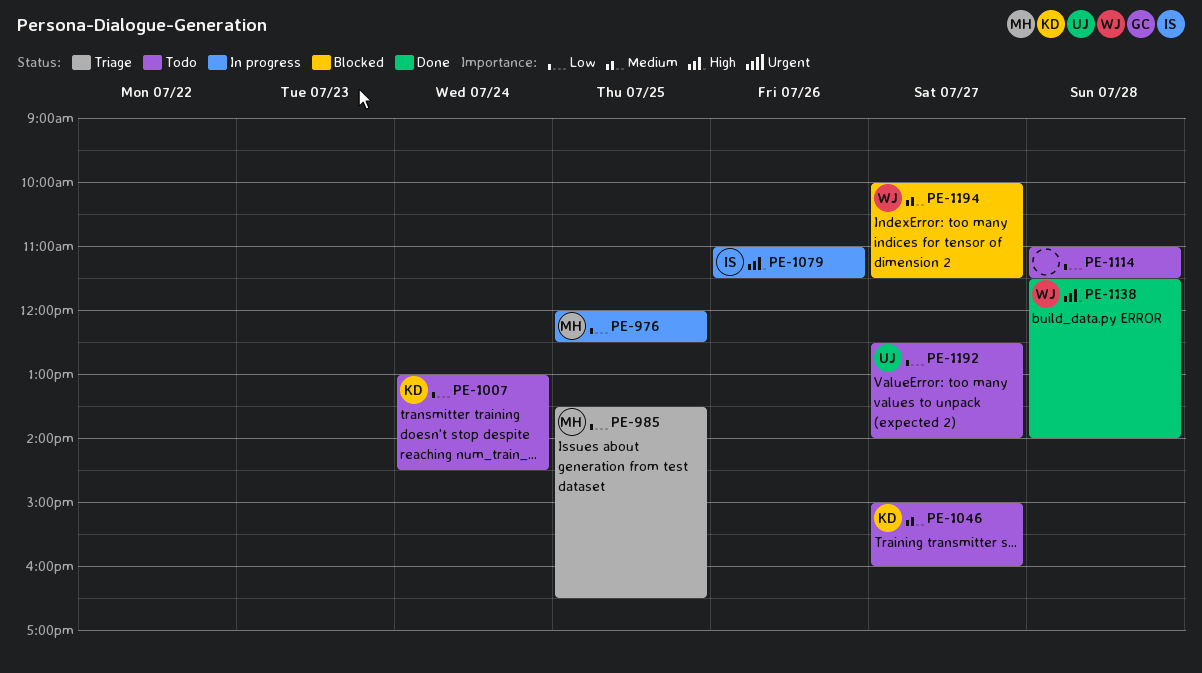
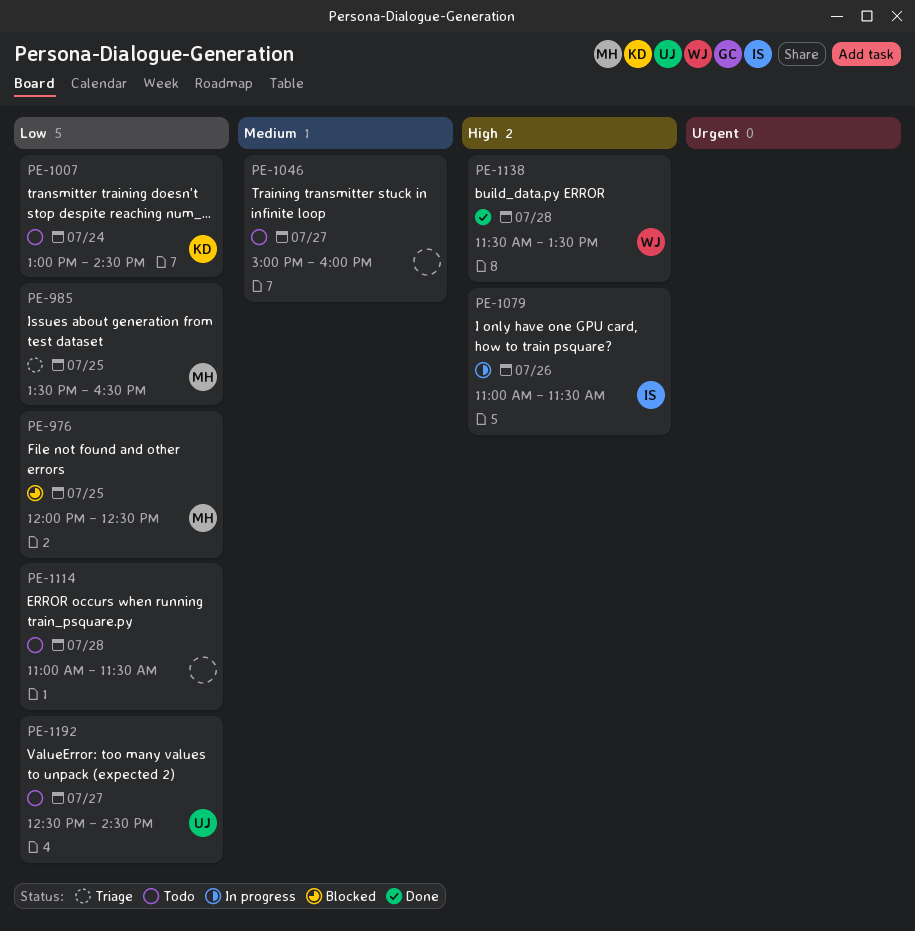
PE-976, status: In progress -> Blocked
PE-1046, owner: KD -> none
PE-1138, ends: 14:00 -> 13:30
PE-1192, ends: 14:00 -> 14:30
PE-1194: present -> none

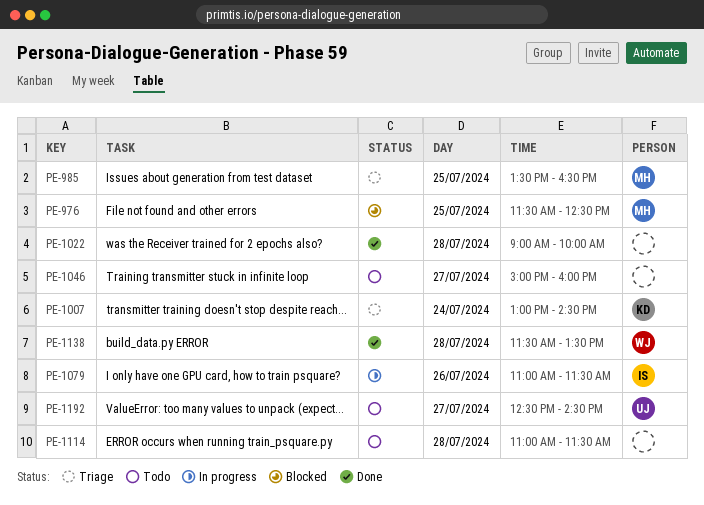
PE-976, begins: 12:00 -> 11:30
PE-1007, status: Todo -> Triage
PE-1022: none -> present

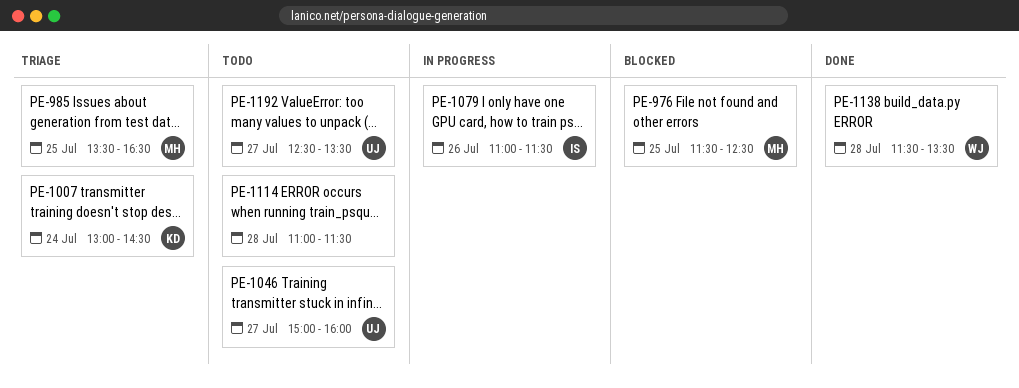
PE-1022: present -> none
PE-1046, owner: none -> UJ
PE-1192, ends: 14:30 -> 13:30

